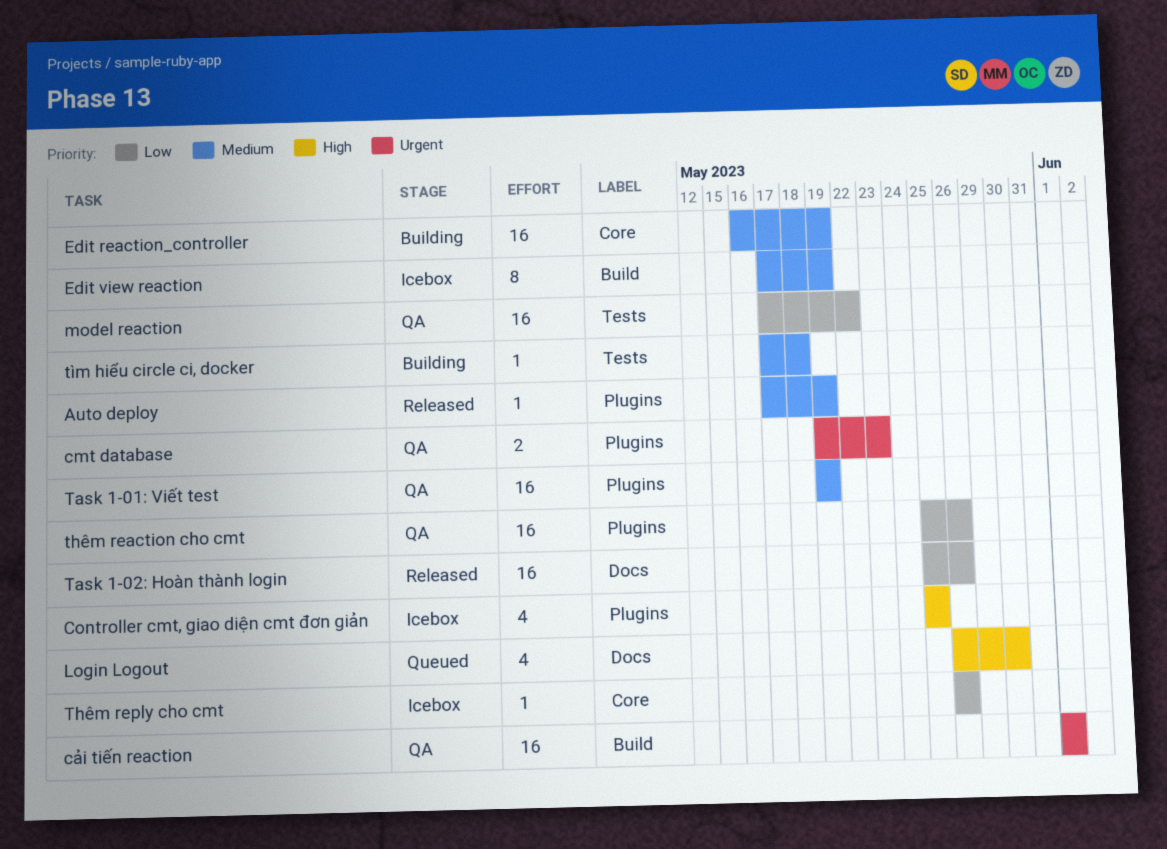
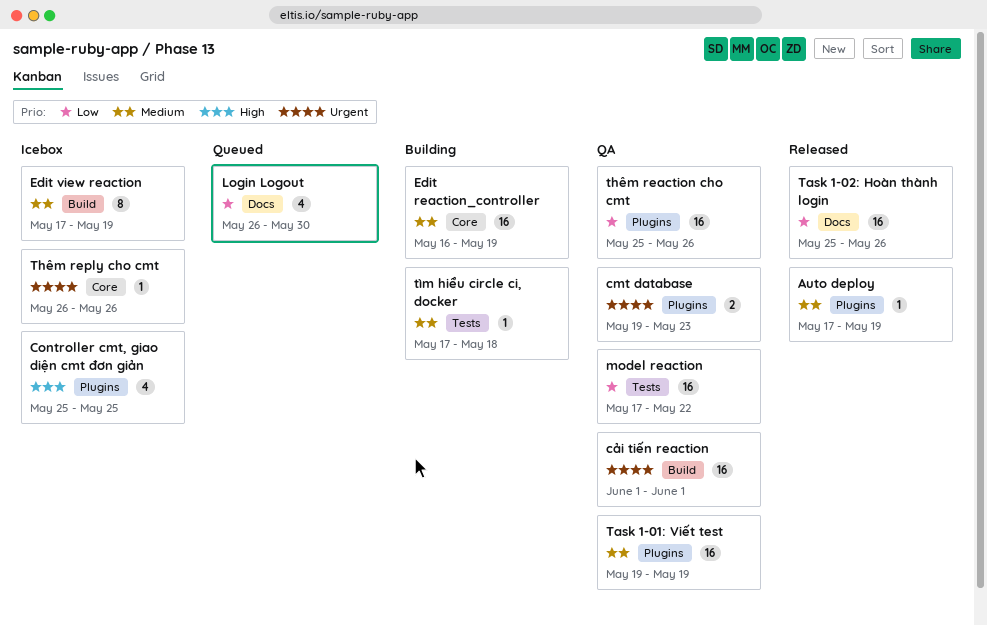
Login Logout, priority: High -> Low
Thêm reply cho cmt, priority: Low -> Urgent

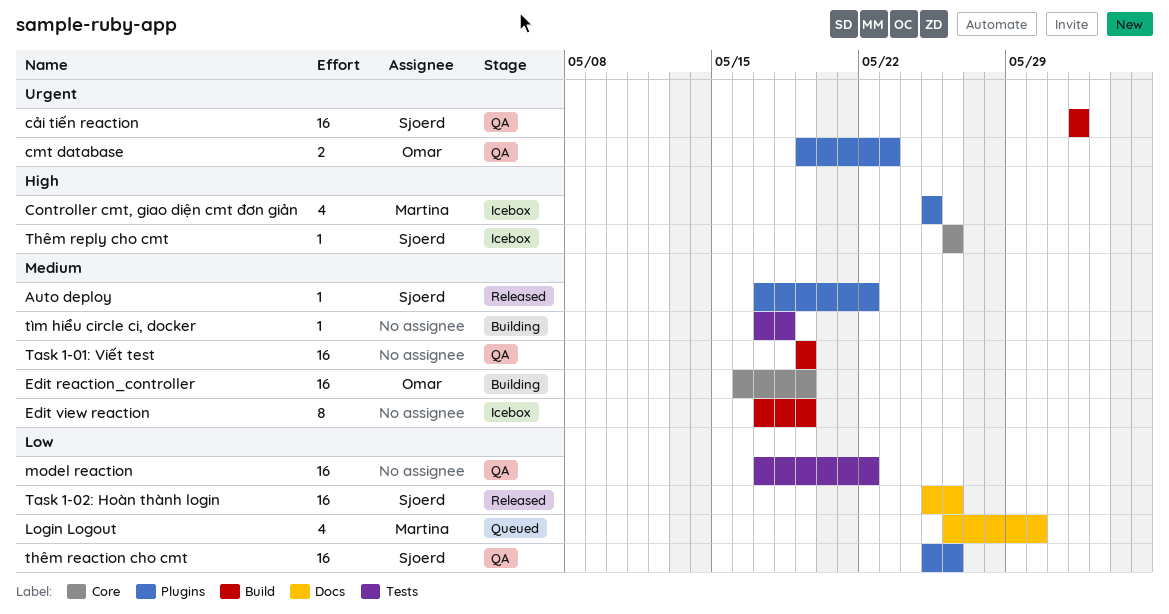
Auto deploy, due: May 19 -> May 22
Task 1-01: Viết test, label: Plugins -> Build
Thêm reply cho cmt, priority: Urgent -> High

